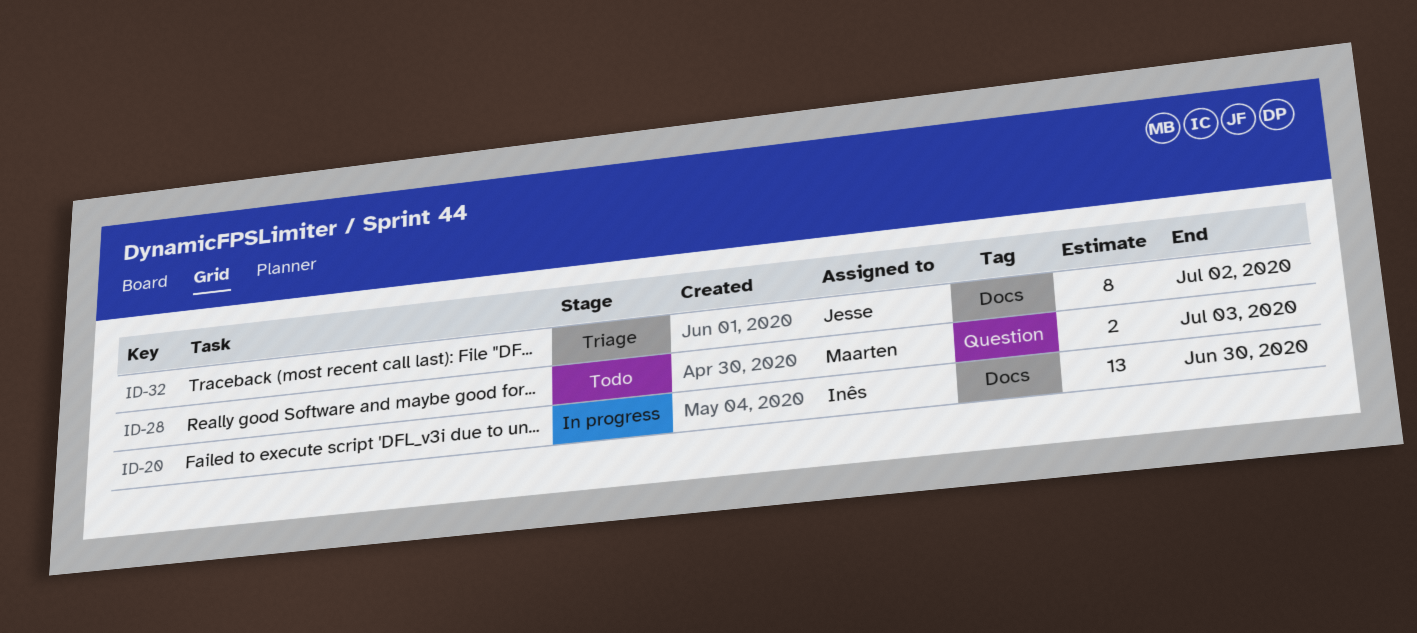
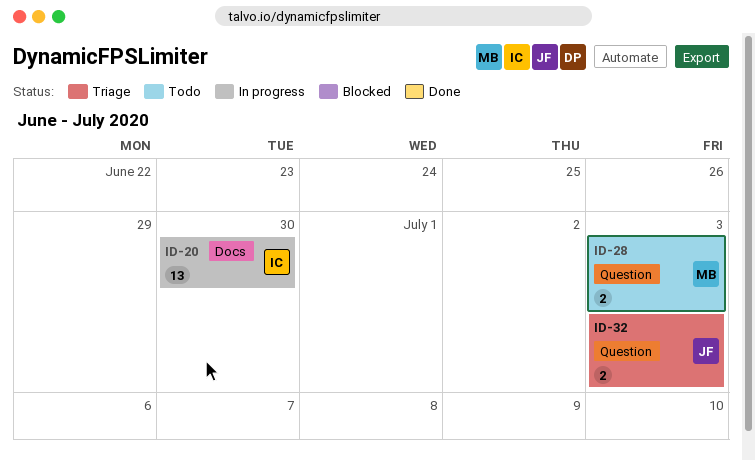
ID-32, label: Docs -> Question
ID-32, estimate: 8 -> 2
ID-32, due: Jul 2 -> Jul 3

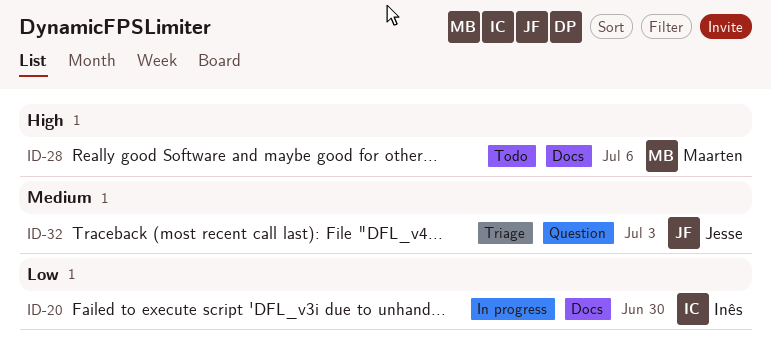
ID-28, label: Question -> Docs
ID-28, due: Jul 3 -> Jul 6

